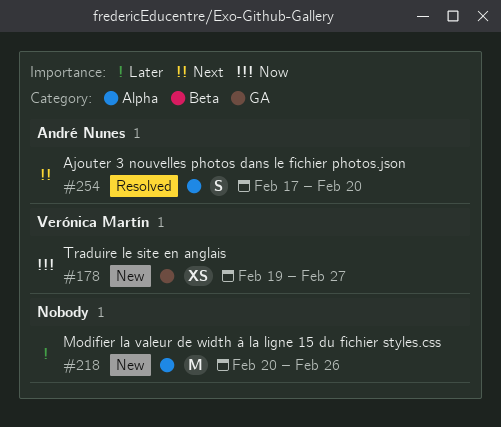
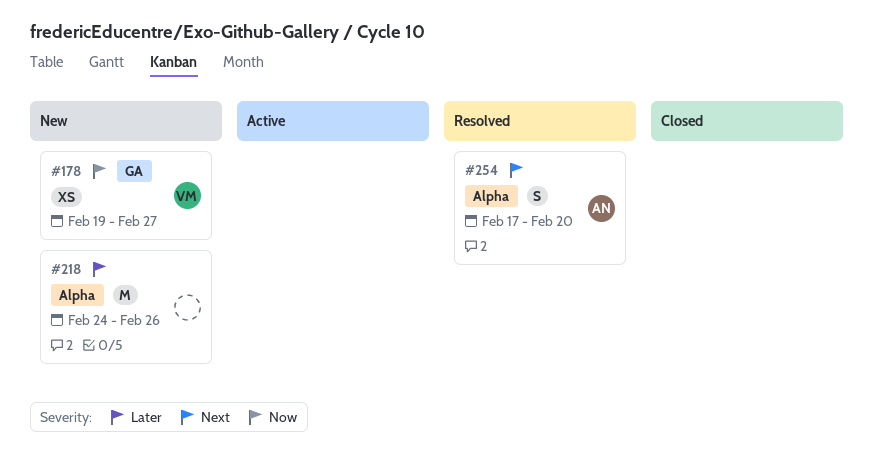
#218, start: Feb 20 -> Feb 24

